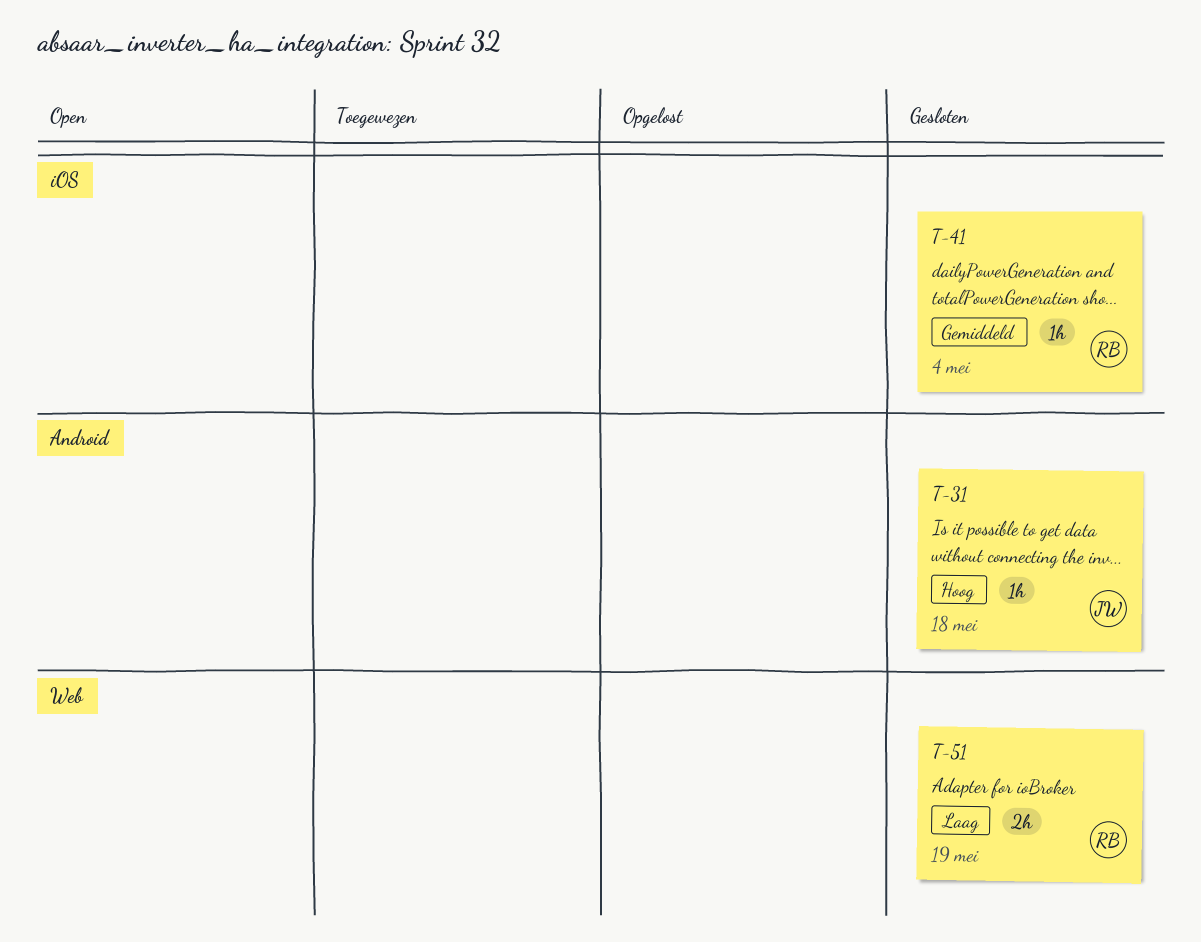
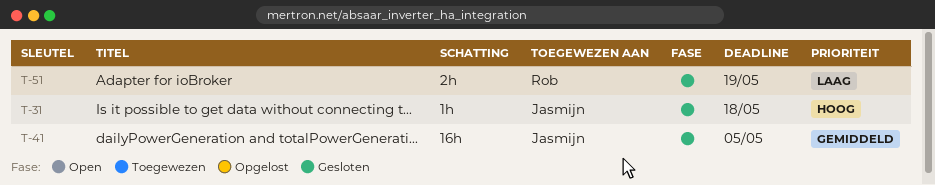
T-41, owner: Rob -> Jasmijn
T-41, estimate: 1h -> 16h
T-41, due: May 4 -> May 5

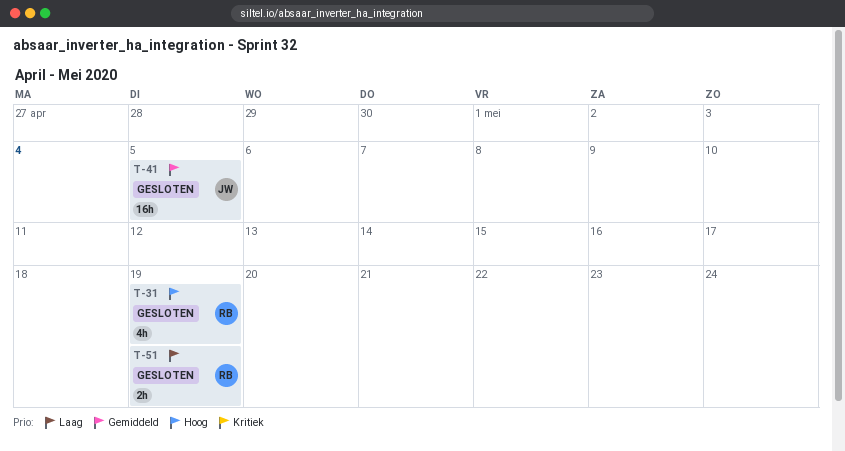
T-31, owner: Jasmijn -> Rob
T-31, estimate: 1h -> 4h
T-31, due: May 18 -> May 19

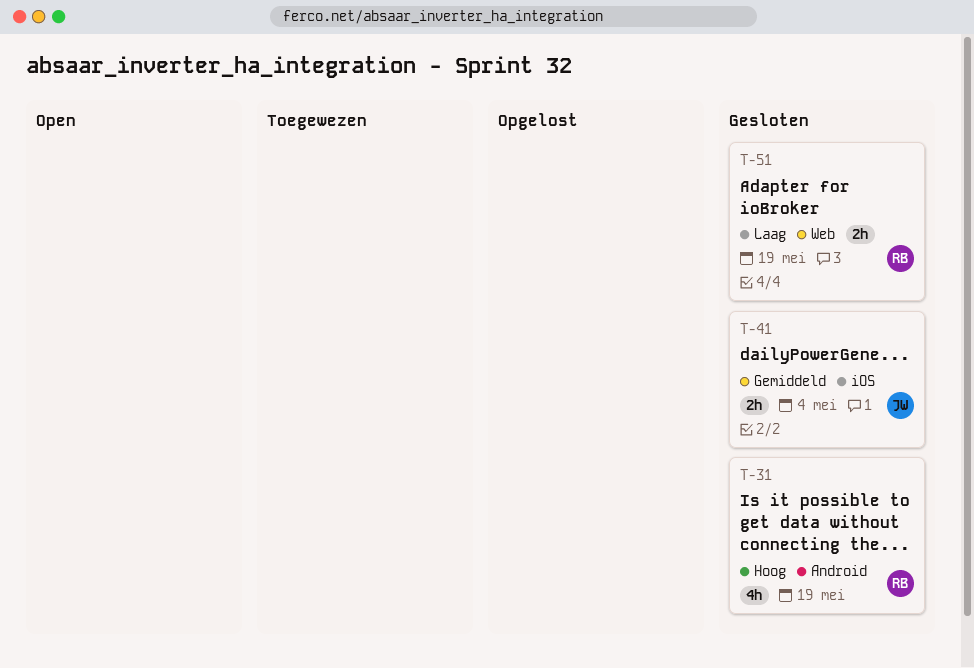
T-41, estimate: 16h -> 2h
T-41, due: May 5 -> May 4

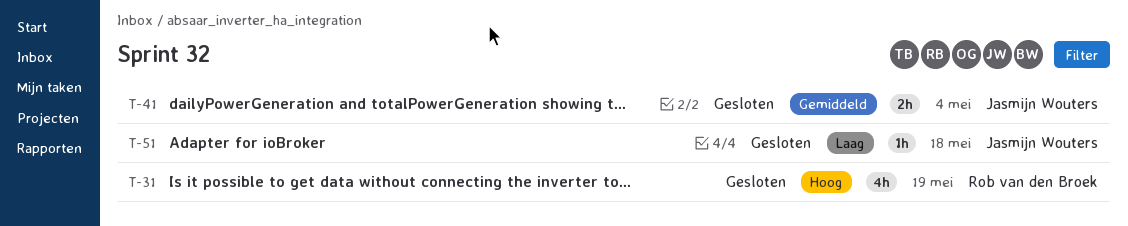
T-51, owner: Rob van den Broek -> Jasmijn Wouters
T-51, estimate: 2h -> 1h
T-51, due: May 19 -> May 18

